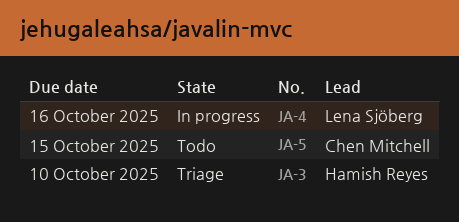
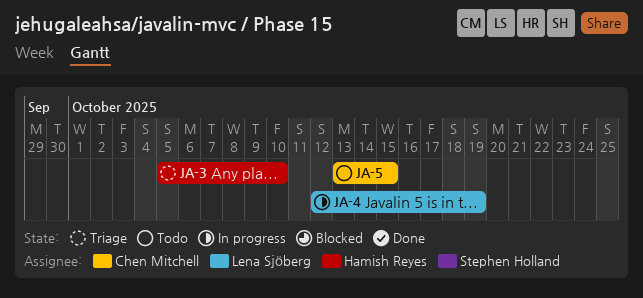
JA-4, due: Oct 16 -> Oct 19

